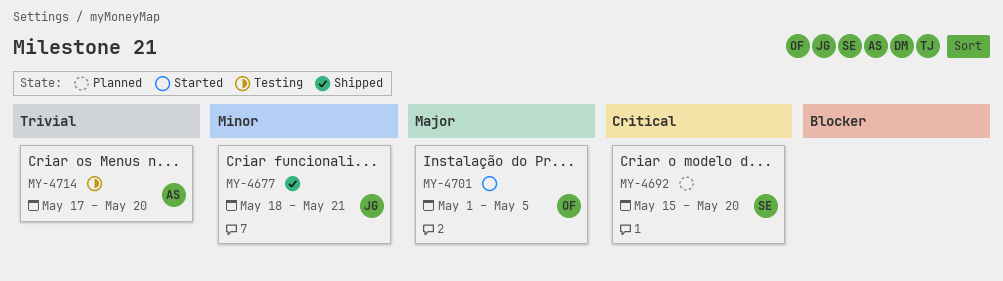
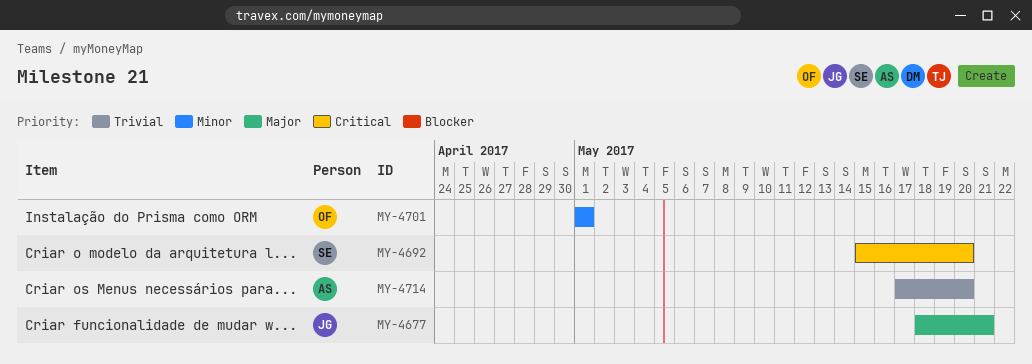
MY-4677, priority: Minor -> Major
MY-4701, priority: Major -> Minor
MY-4701, due: May 5 -> May 1

